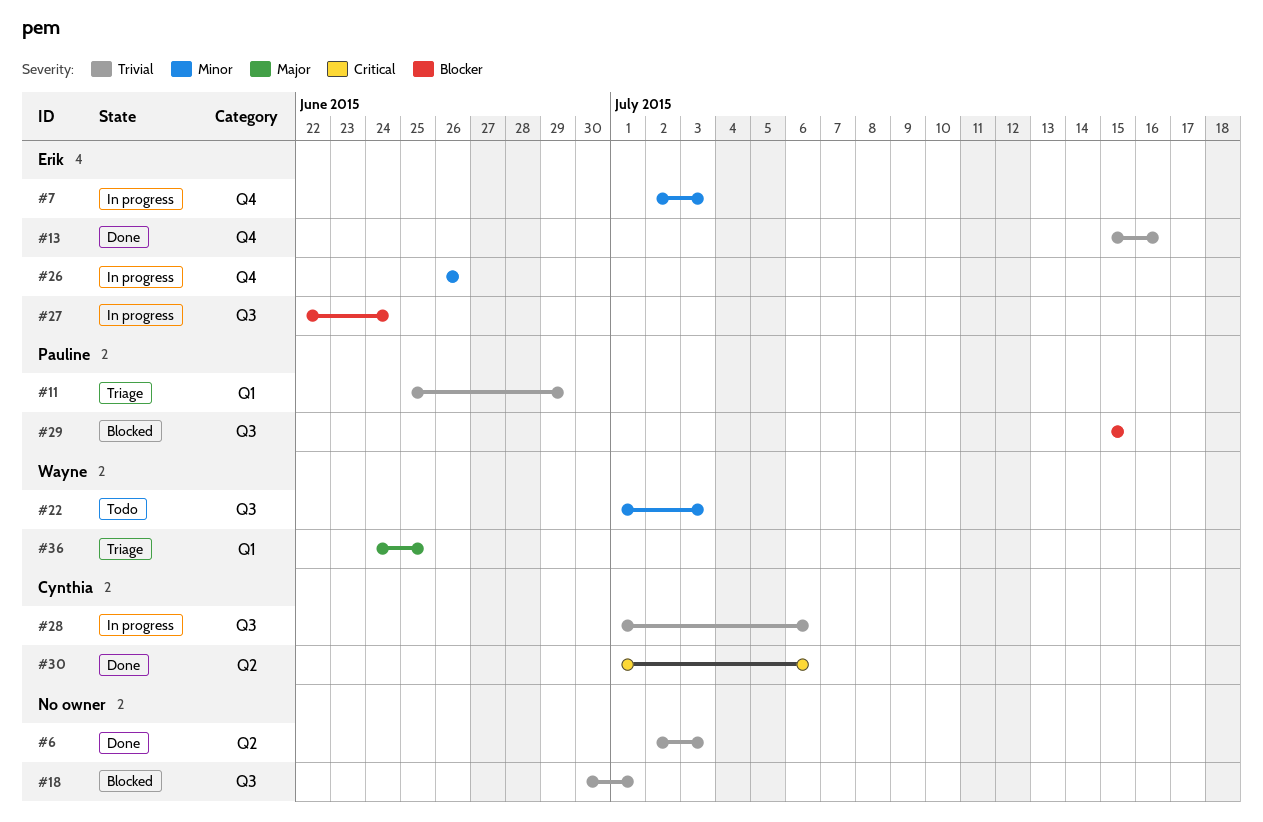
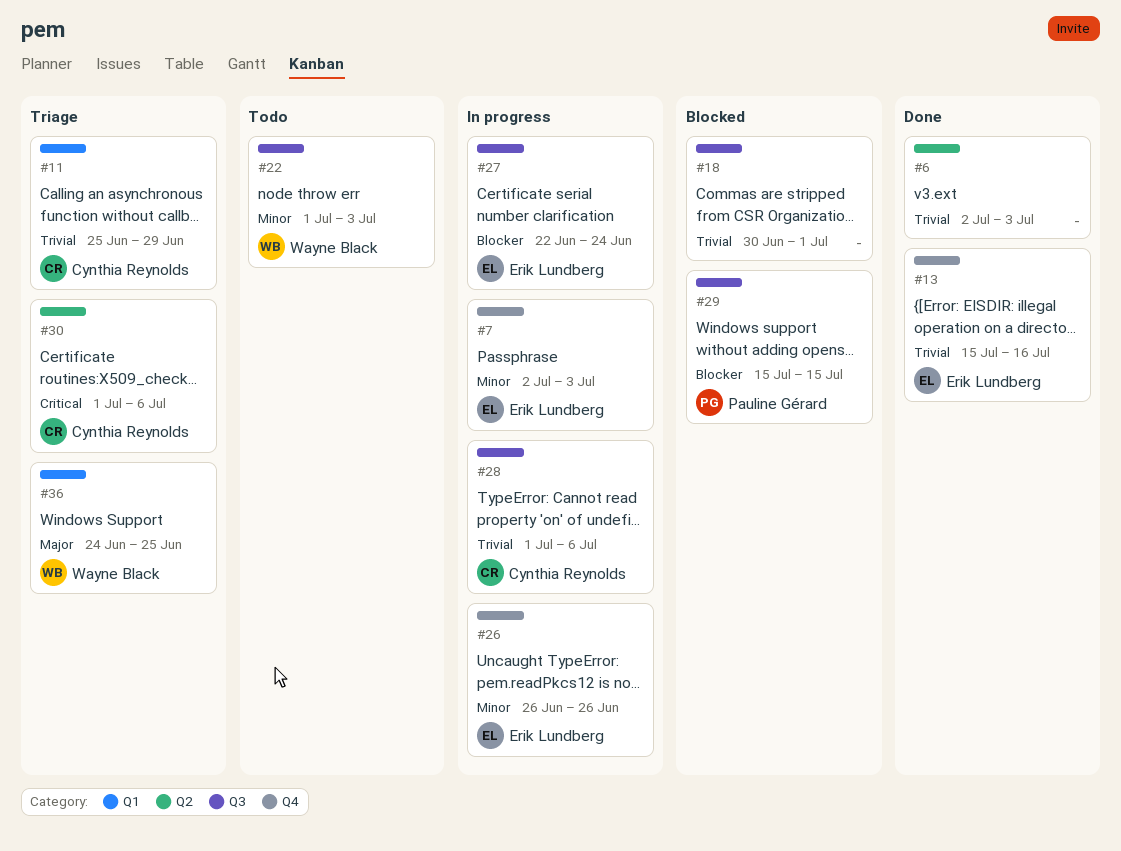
#11, owner: Pauline Gérard -> Cynthia Reynolds
#30, status: Done -> Triage

